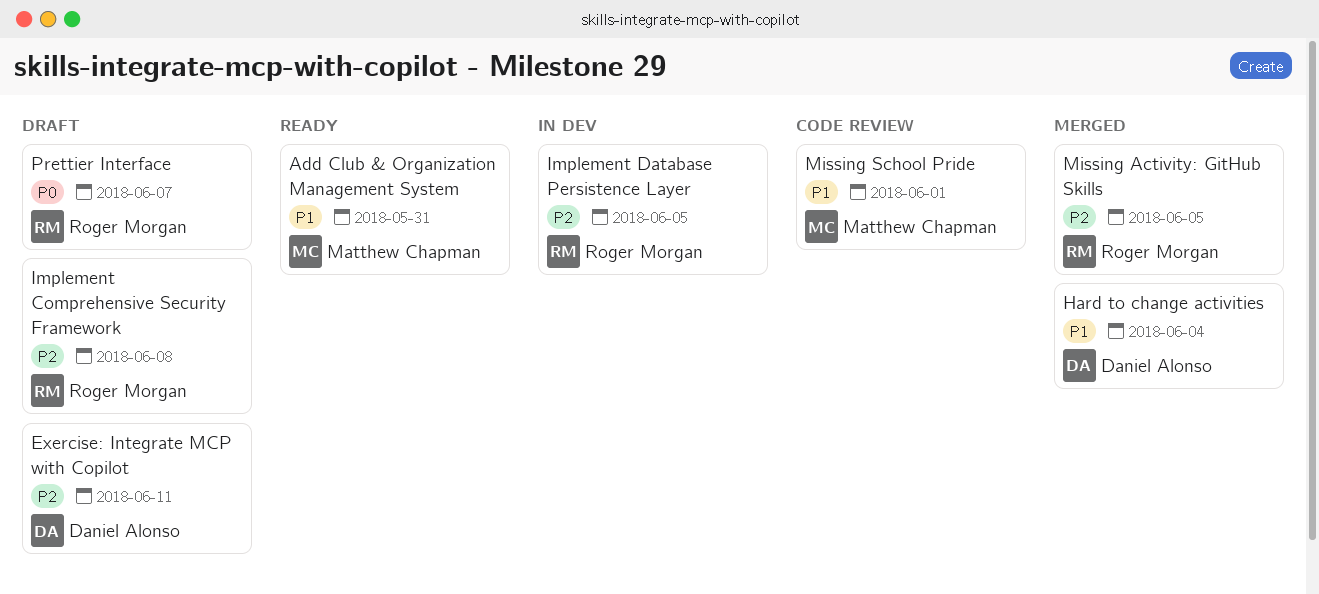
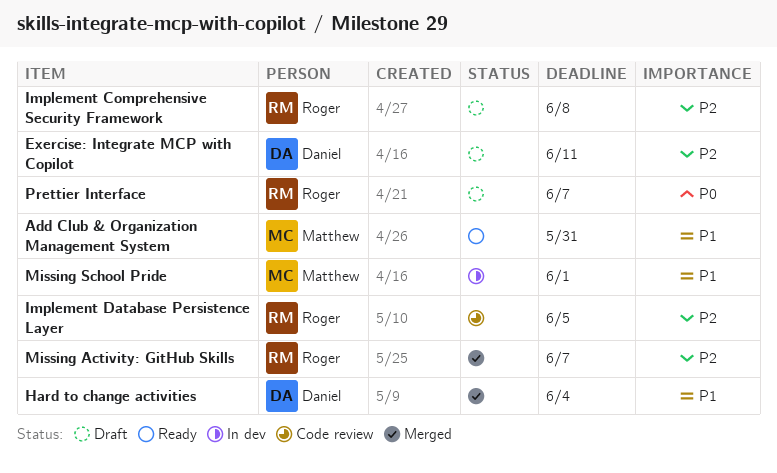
Implement Database Persistence Layer, status: In dev -> Code review
Missing Activity: GitHub Skills, due: Jun 5 -> Jun 7
Missing School Pride, status: Code review -> In dev

